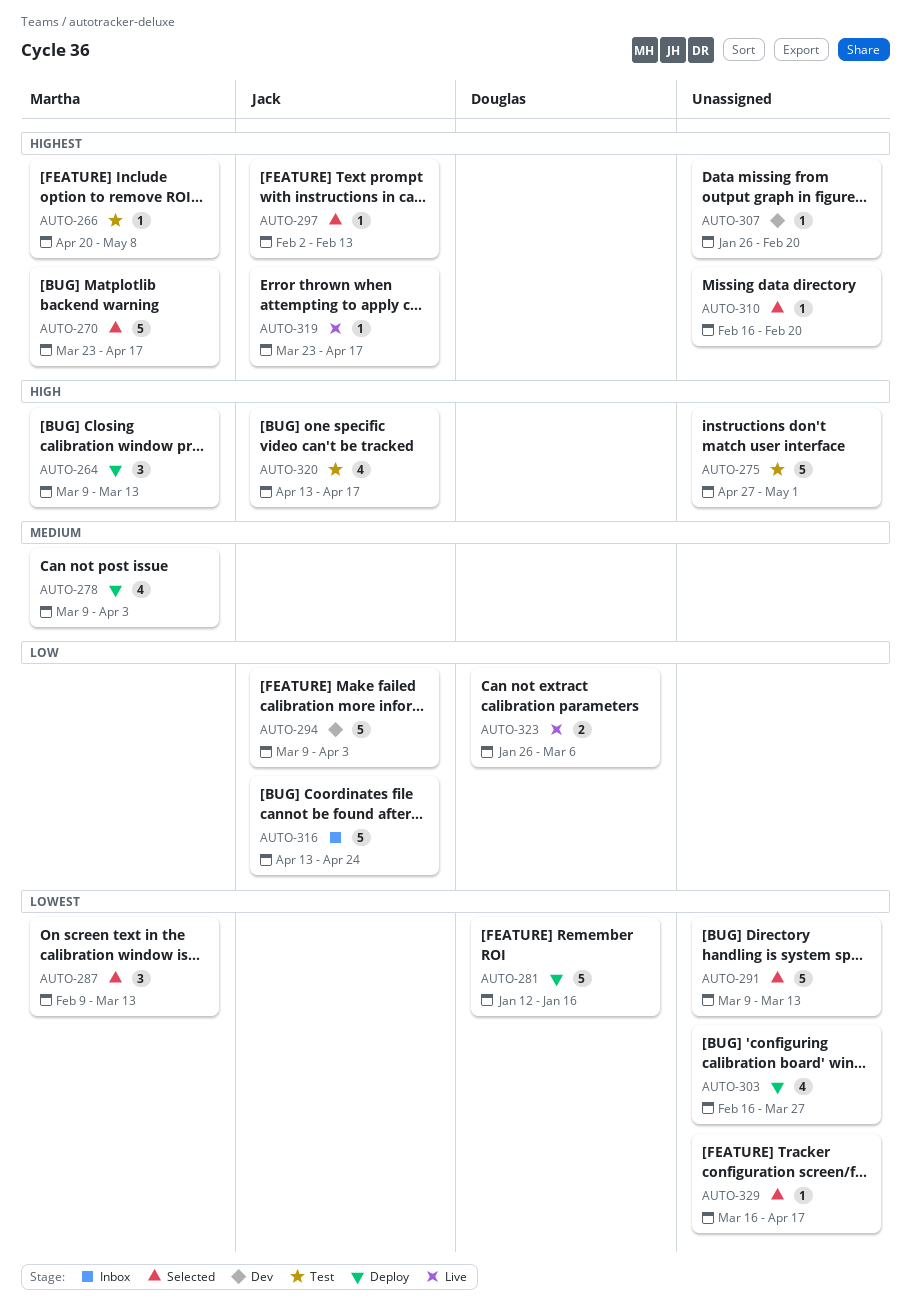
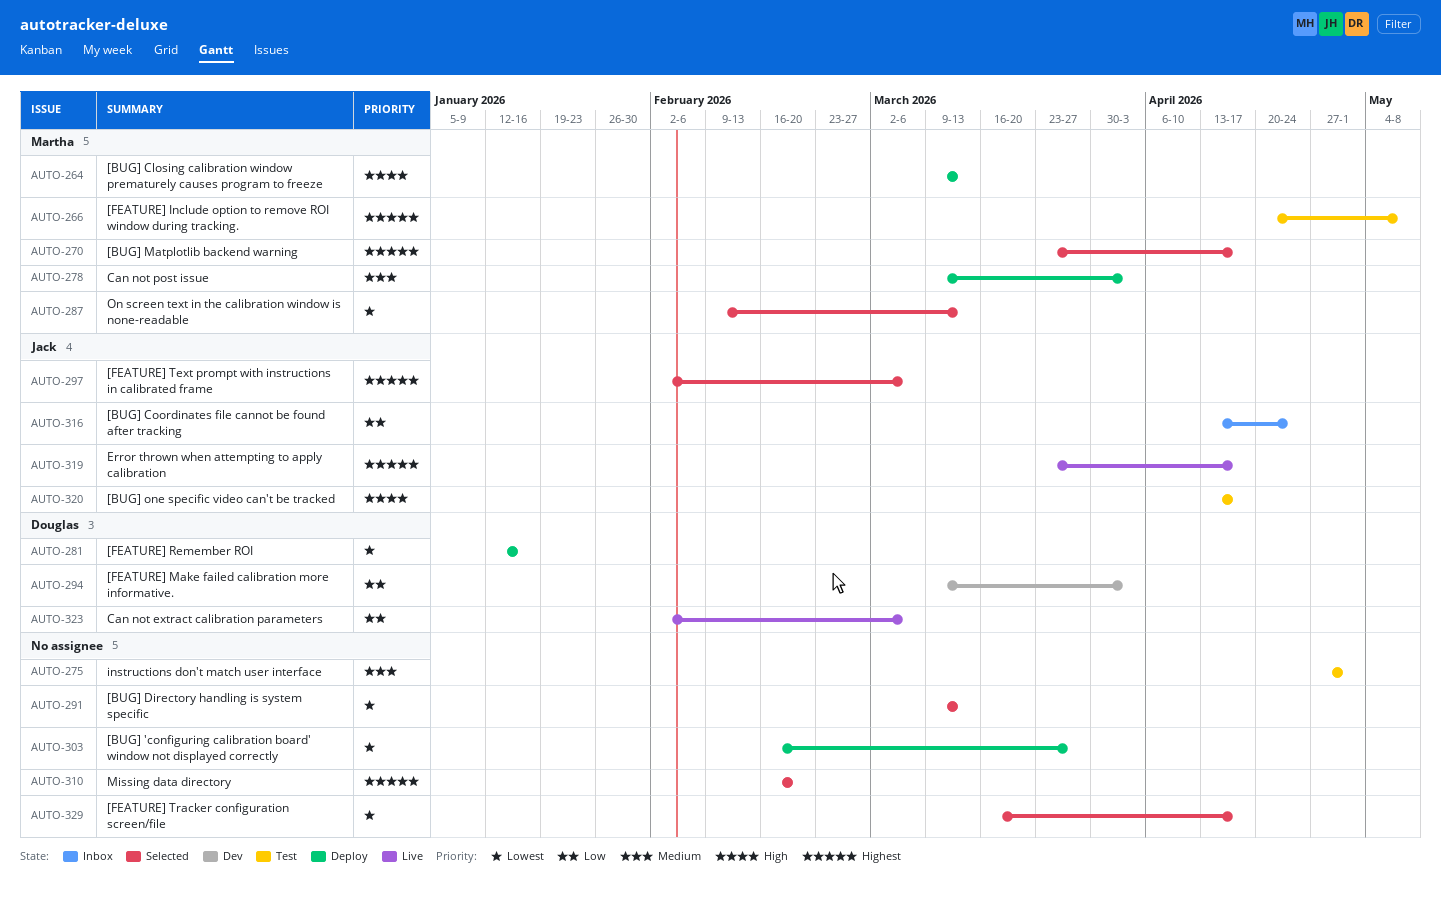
AUTO-275, priority: High -> Medium
AUTO-294, owner: Jack -> Douglas
AUTO-297, due: Feb 13 -> Mar 6
AUTO-307: present -> none
AUTO-323, start: Jan 26 -> Feb 2

